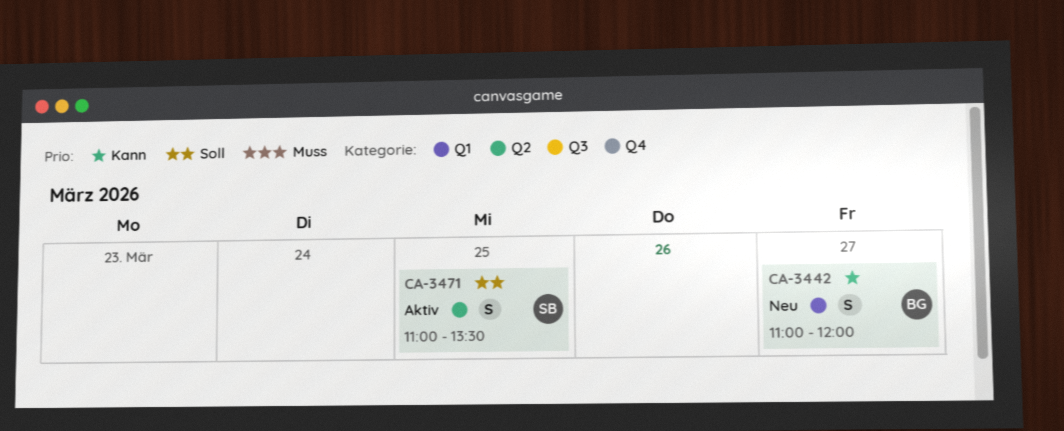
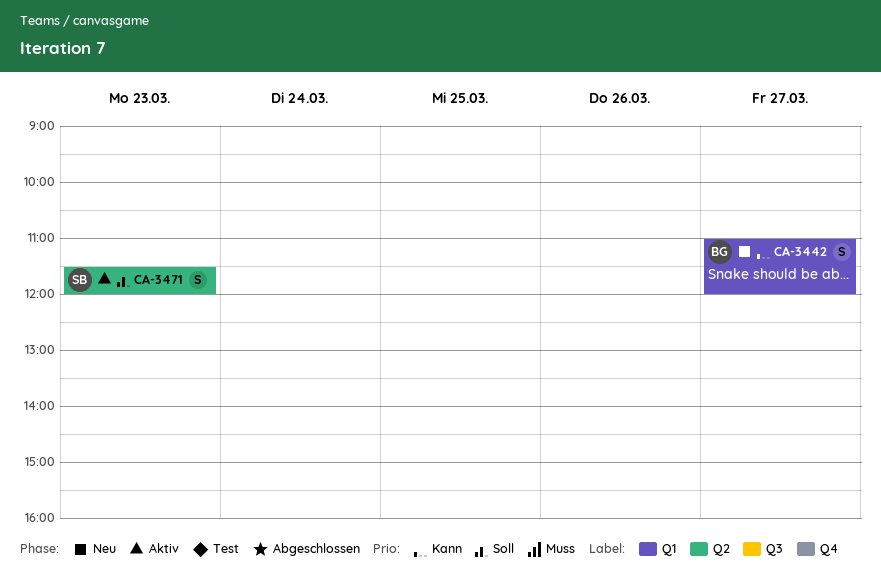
CA-3471, day: Mar 25 -> Mar 23
CA-3471, begins: 11:00 -> 11:30
CA-3471, ends: 13:30 -> 12:00

